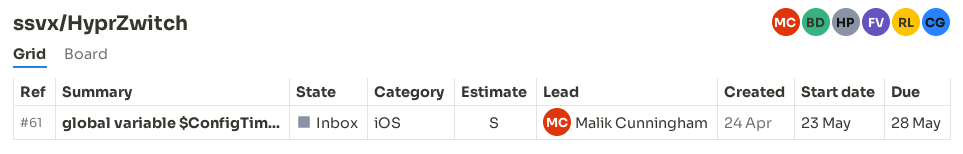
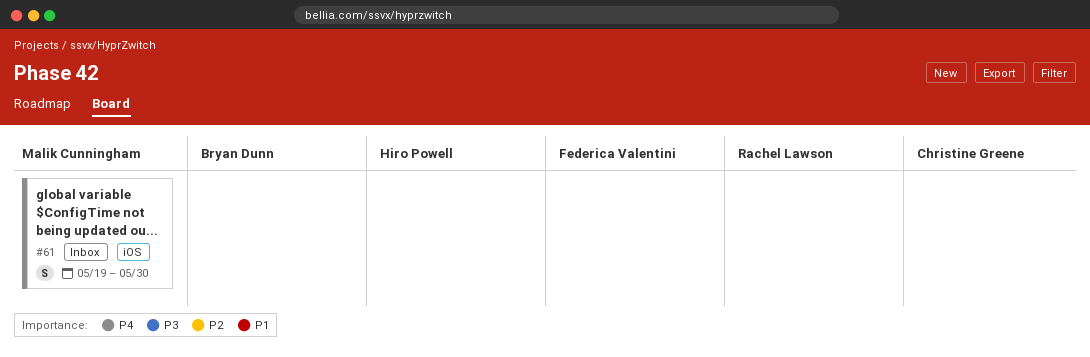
#61, start: May 23 -> May 19
#61, due: May 28 -> May 30

